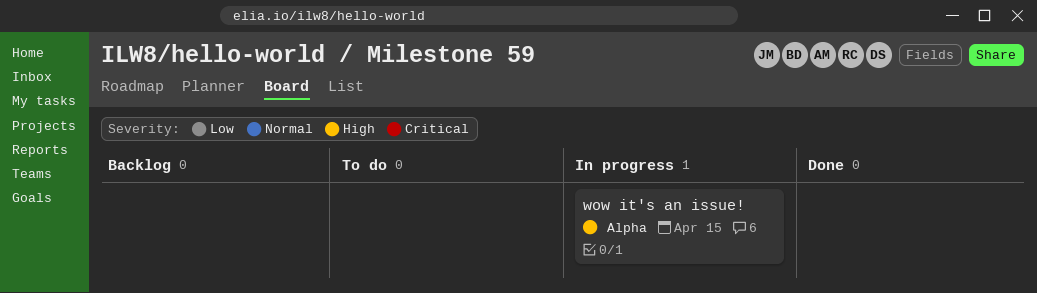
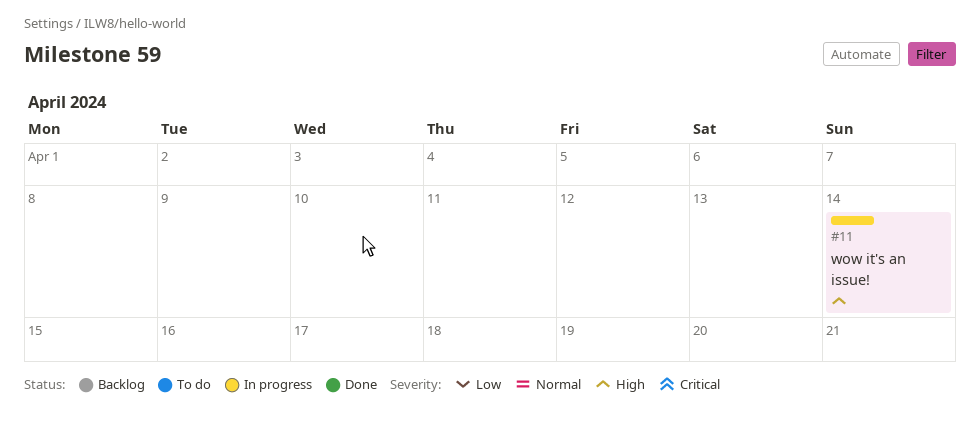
wow it's an issue!, due: Apr 15 -> Apr 14

